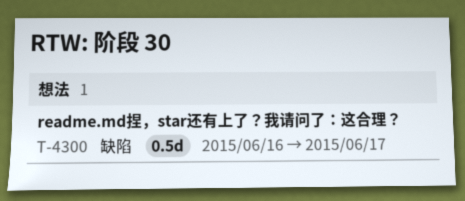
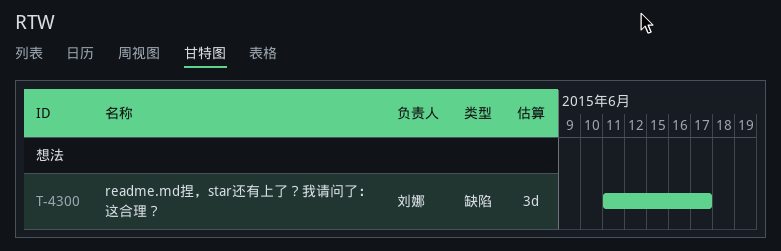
T-4300, estimate: 0.5d -> 3d
T-4300, start: Jun 16 -> Jun 11

